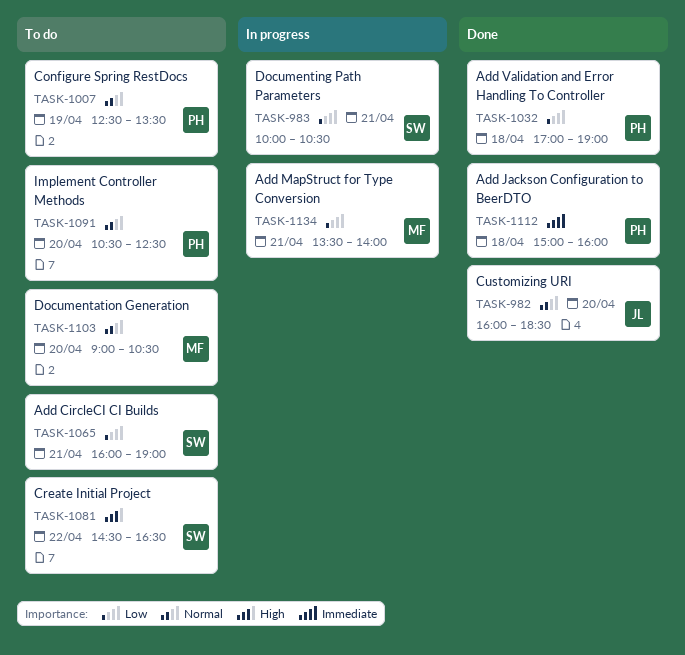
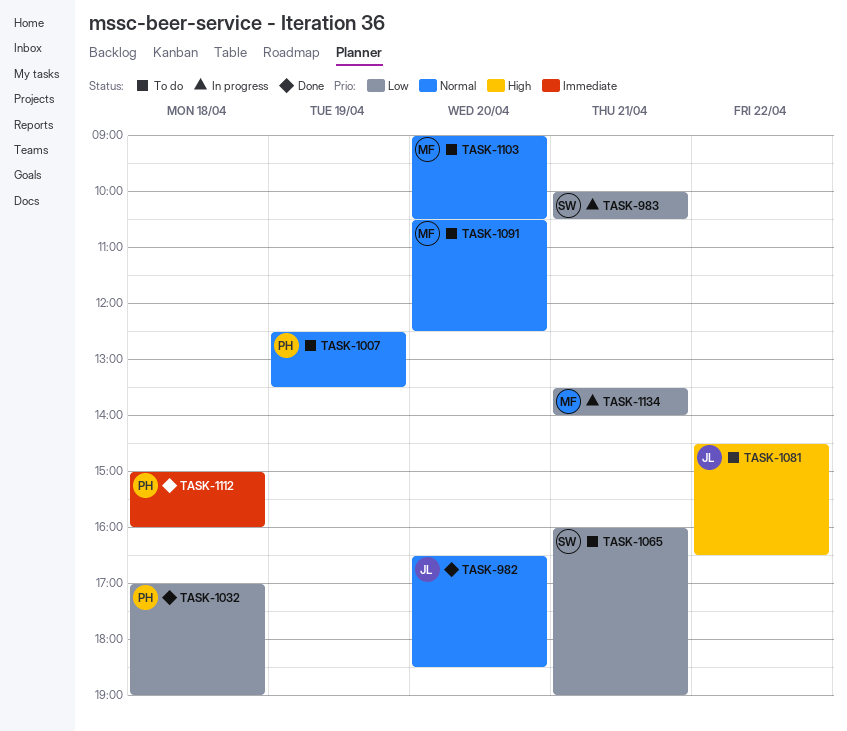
TASK-982, begins: 16:00 -> 16:30
TASK-1081, owner: SW -> JL
TASK-1091, owner: PH -> MF

